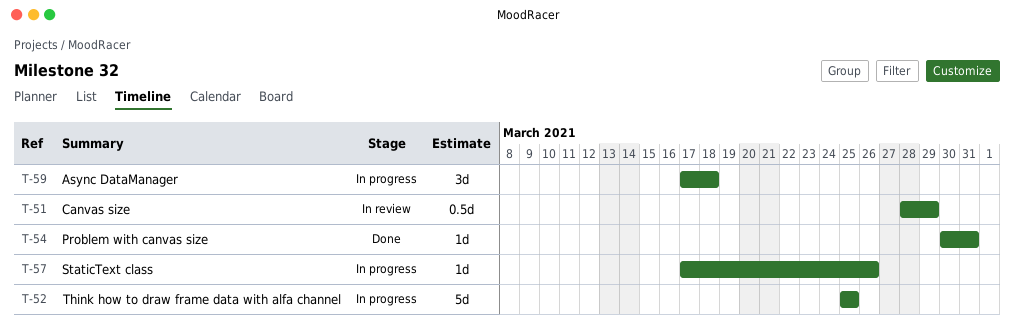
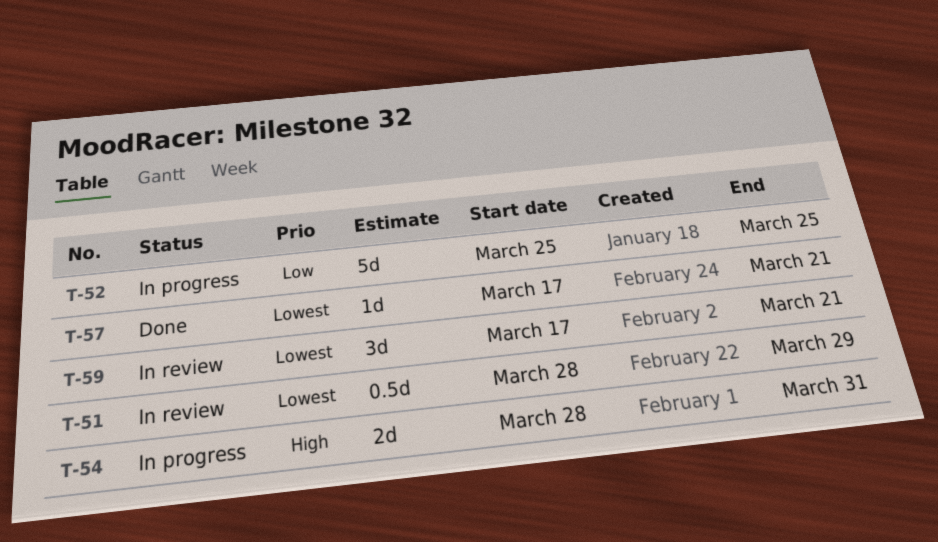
T-54, status: Done -> In progress
T-54, estimate: 1d -> 2d
T-54, start: Mar 30 -> Mar 28
T-57, status: In progress -> Done
T-57, due: Mar 26 -> Mar 21
T-59, status: In progress -> In review
T-59, due: Mar 18 -> Mar 21

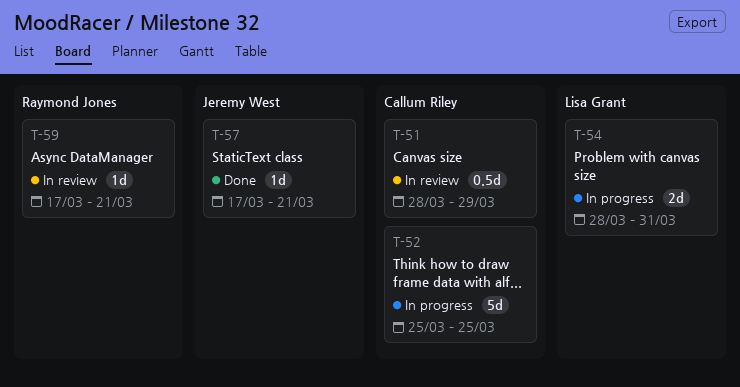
T-59, estimate: 3d -> 1d

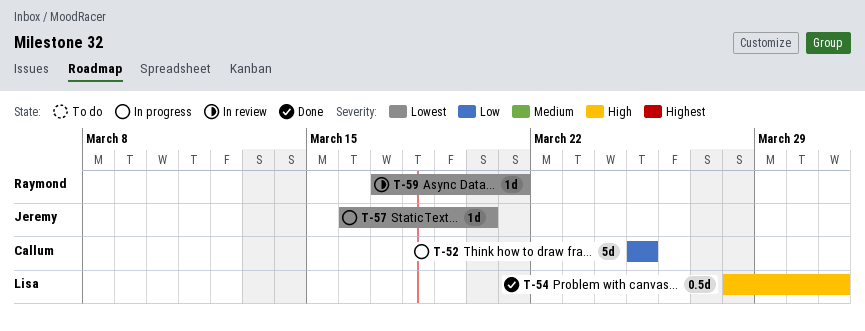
T-51: present -> none
T-54, status: In progress -> Done
T-54, estimate: 2d -> 0.5d
T-57, status: Done -> In progress
T-57, start: Mar 17 -> Mar 16
T-57, due: Mar 21 -> Mar 20

